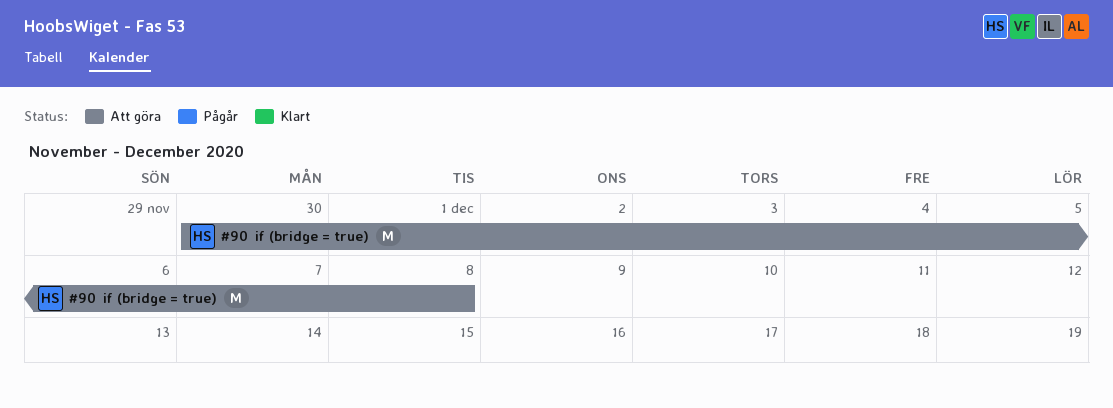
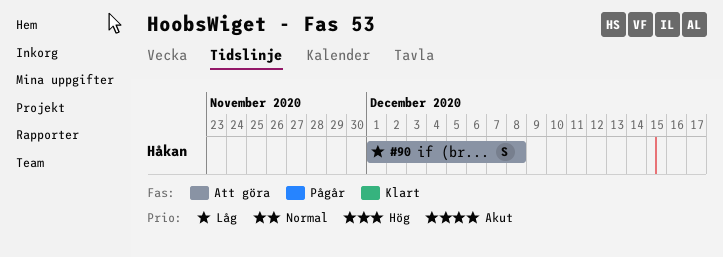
#90, estimate: M -> S
#90, start: Nov 30 -> Dec 1

